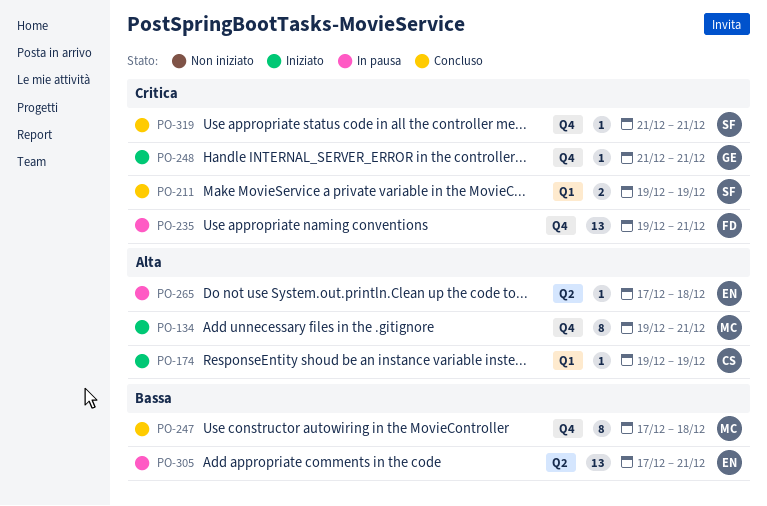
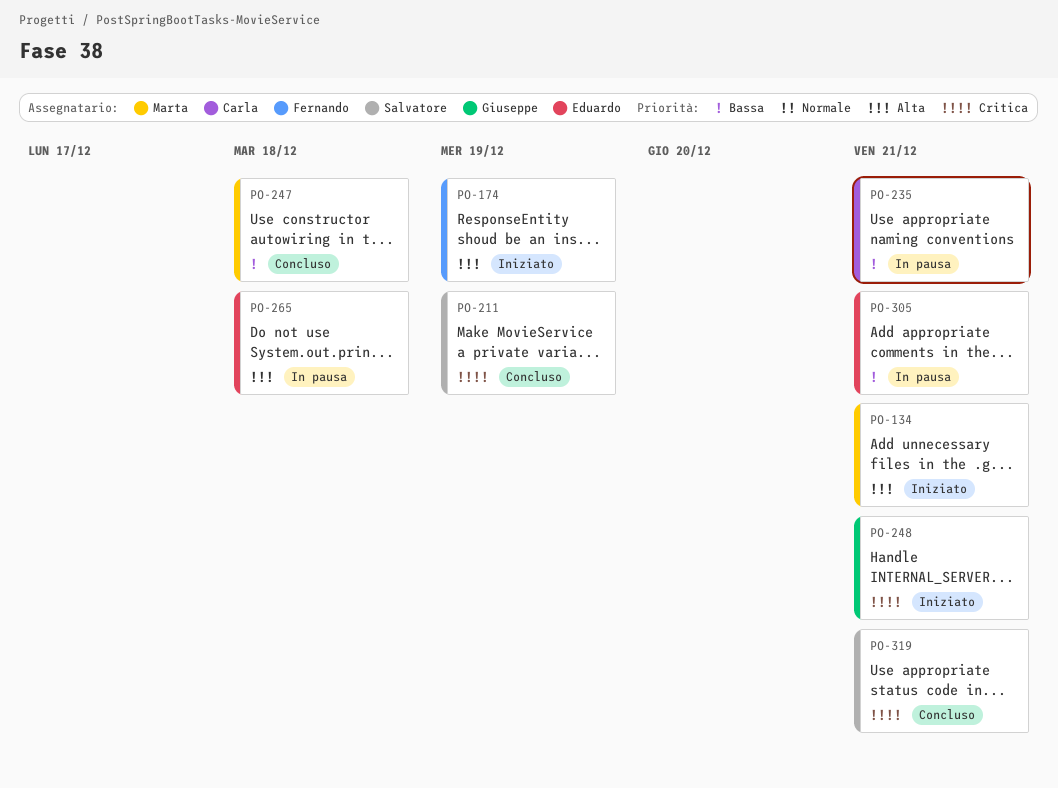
PO-174, owner: Carla -> Fernando
PO-235, owner: Fernando -> Carla
PO-235, priority: Critica -> Bassa

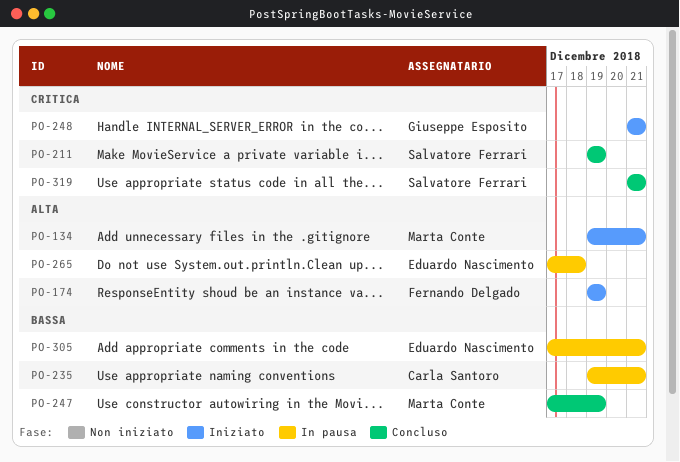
PO-247, due: Dec 18 -> Dec 19

